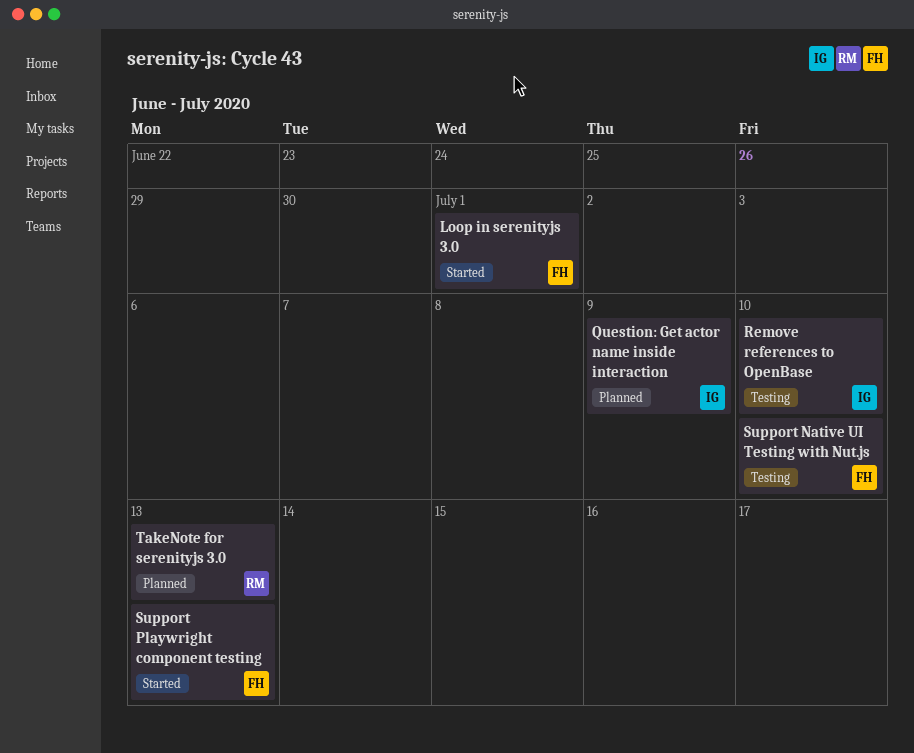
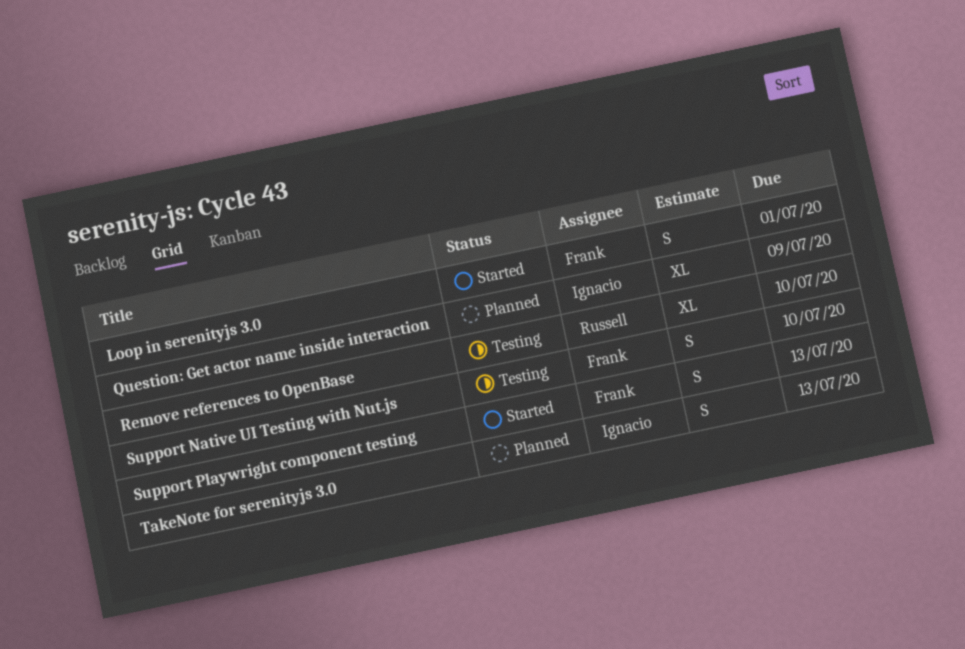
Remove references to OpenBase, owner: Ignacio -> Russell
TakeNote for serenityjs 3.0, owner: Russell -> Ignacio

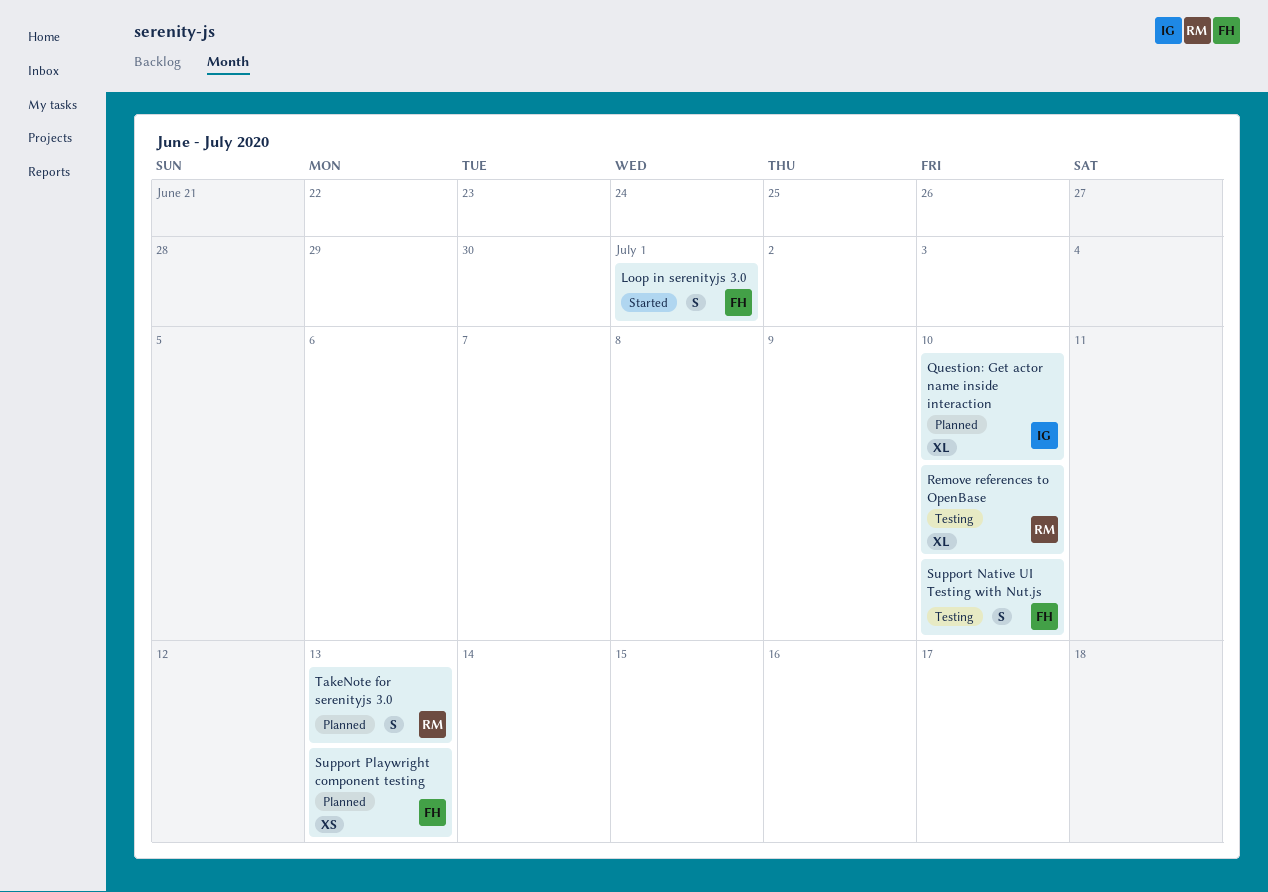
Question: Get actor name inside interaction, due: Jul 9 -> Jul 10
Support Playwright component testing, status: Started -> Planned
Support Playwright component testing, estimate: S -> XS
TakeNote for serenityjs 3.0, owner: Ignacio -> Russell

